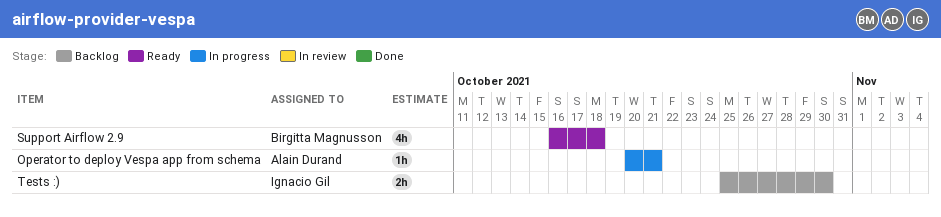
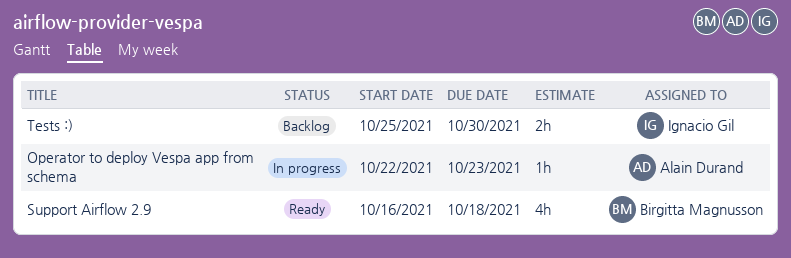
Operator to deploy Vespa app from schema, start: Oct 20 -> Oct 22
Operator to deploy Vespa app from schema, due: Oct 21 -> Oct 23

